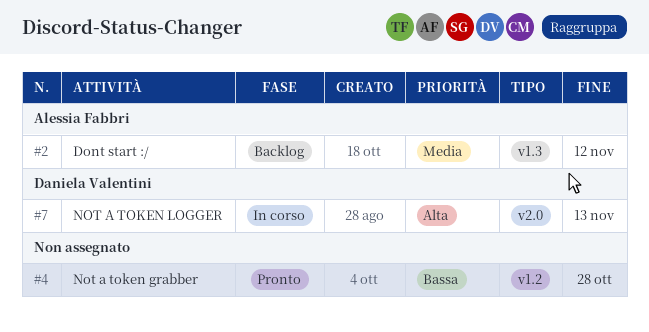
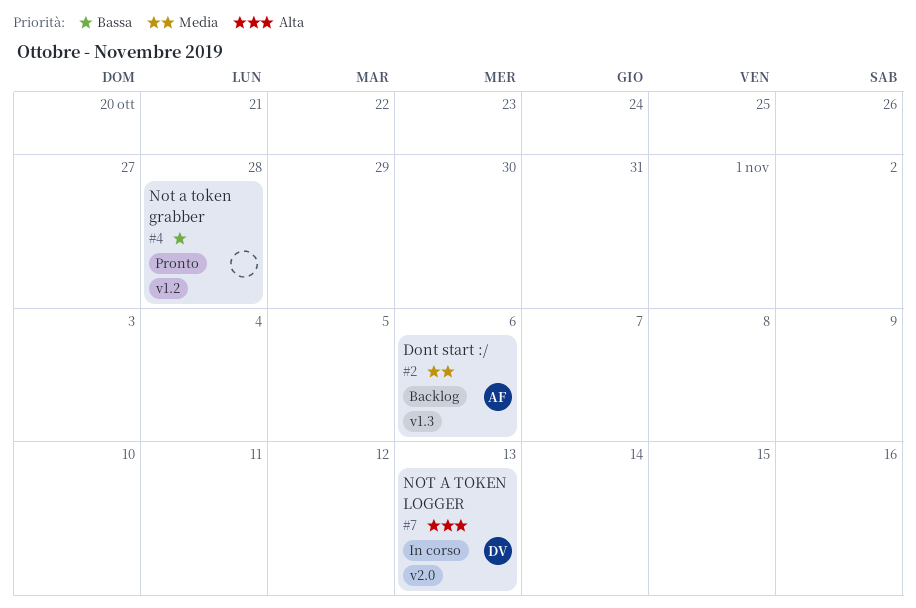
#2, due: Nov 12 -> Nov 6

